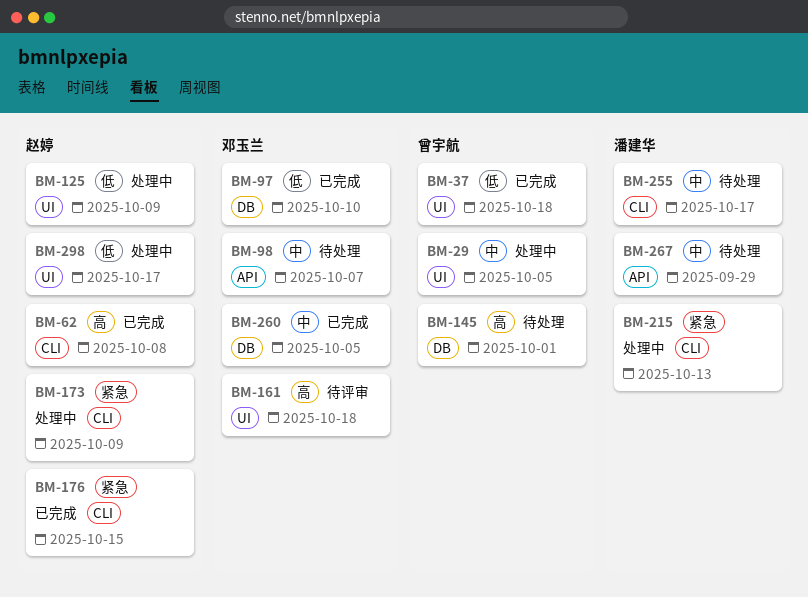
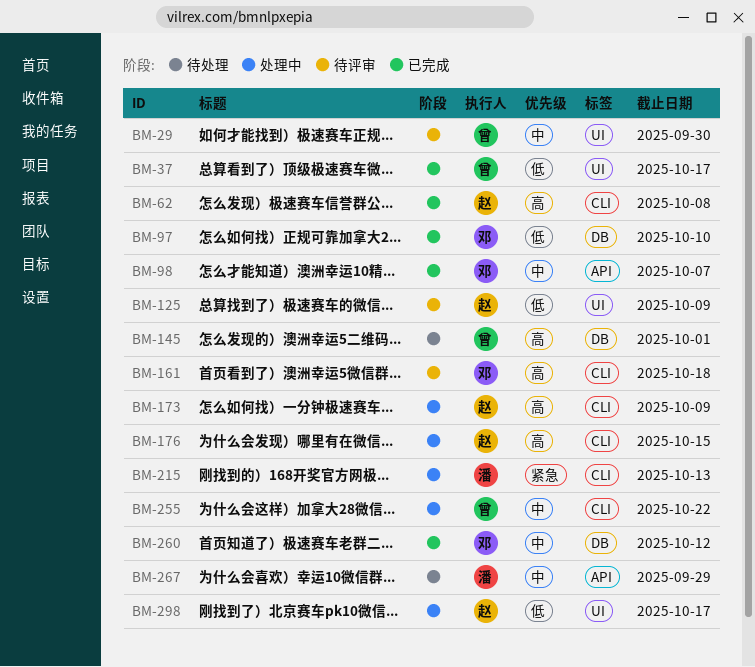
BM-29, status: 处理中 -> 待评审
BM-29, due: Oct 5 -> Sep 30
BM-37, due: Oct 18 -> Oct 17
BM-98, status: 待处理 -> 已完成
BM-125, status: 处理中 -> 待评审
BM-161, label: UI -> CLI
BM-173, priority: 紧急 -> 高
BM-176, status: 已完成 -> 处理中
BM-176, priority: 紧急 -> 高
BM-255, status: 待处理 -> 处理中
BM-255, owner: 潘建华 -> 曾宇航
BM-255, due: Oct 17 -> Oct 22
BM-260, due: Oct 5 -> Oct 12

